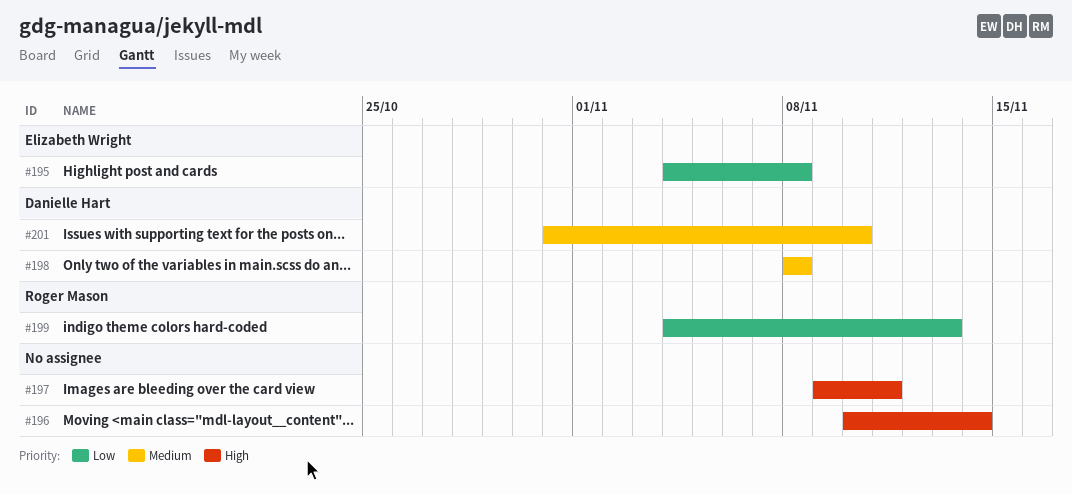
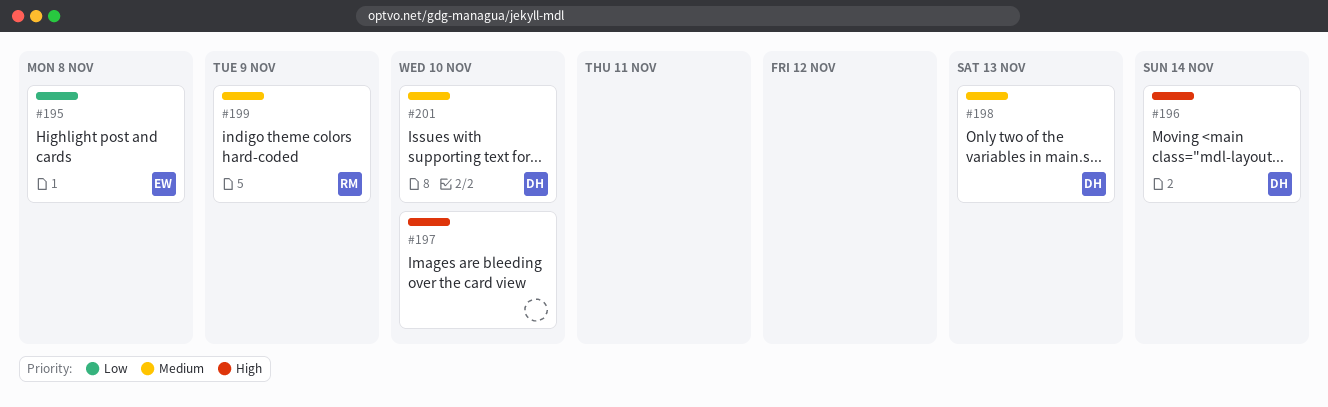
#196, owner: none -> Danielle Hart
#197, due: Nov 11 -> Nov 10
#198, due: Nov 8 -> Nov 13
#199, priority: Low -> Medium
#199, due: Nov 13 -> Nov 9

